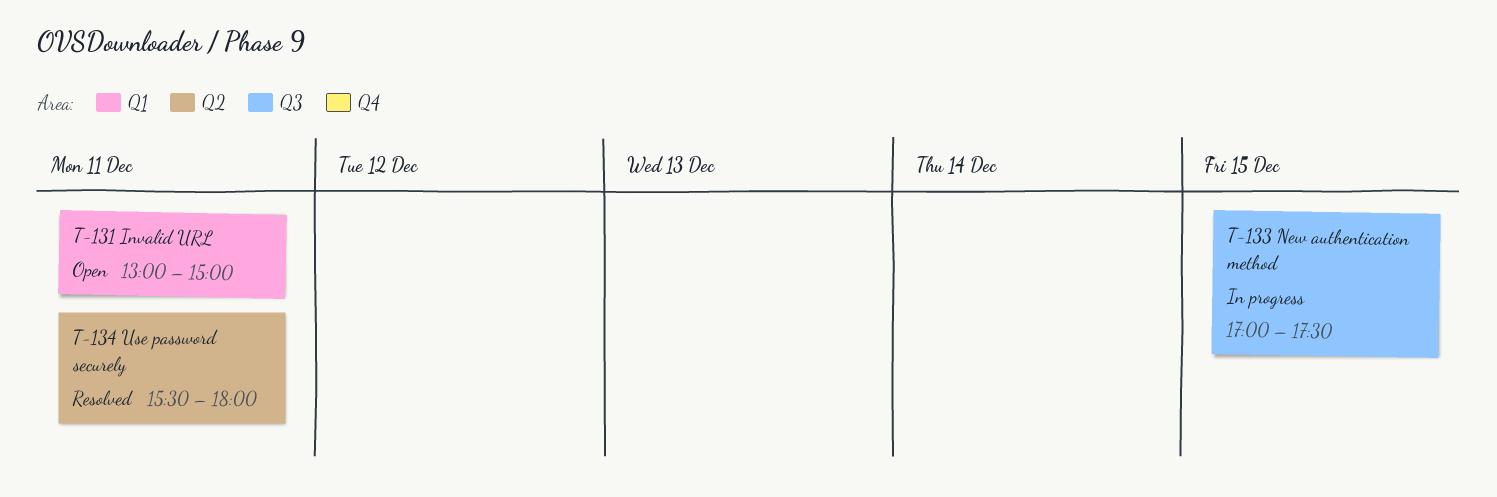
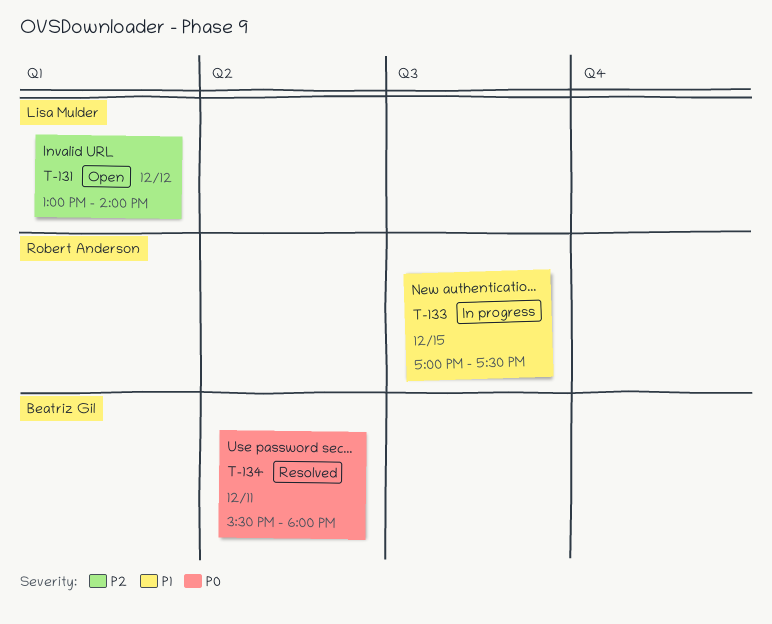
T-131, day: Dec 11 -> Dec 12
T-131, ends: 15:00 -> 14:00

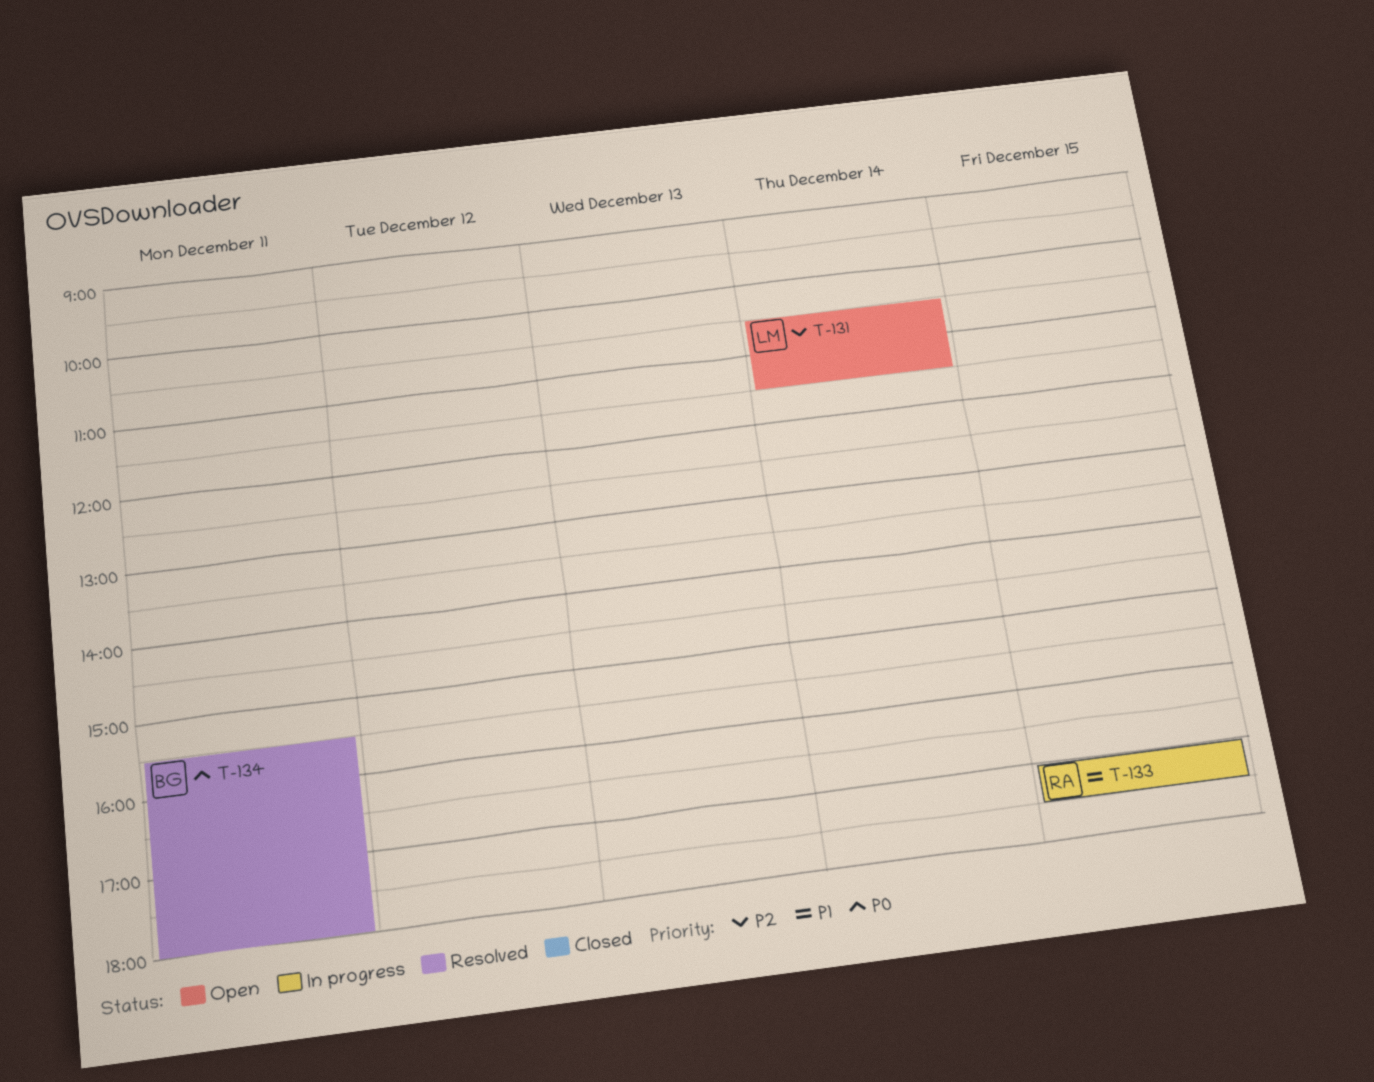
T-131, day: Dec 12 -> Dec 14
T-131, begins: 13:00 -> 10:30
T-131, ends: 14:00 -> 11:30

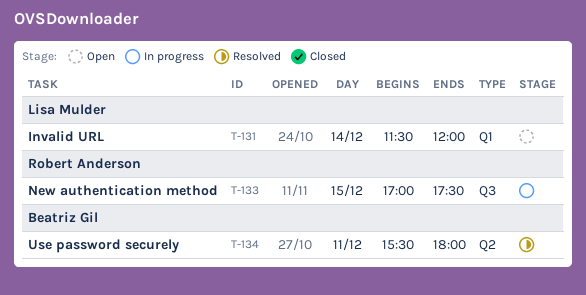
T-131, begins: 10:30 -> 11:30
T-131, ends: 11:30 -> 12:00

